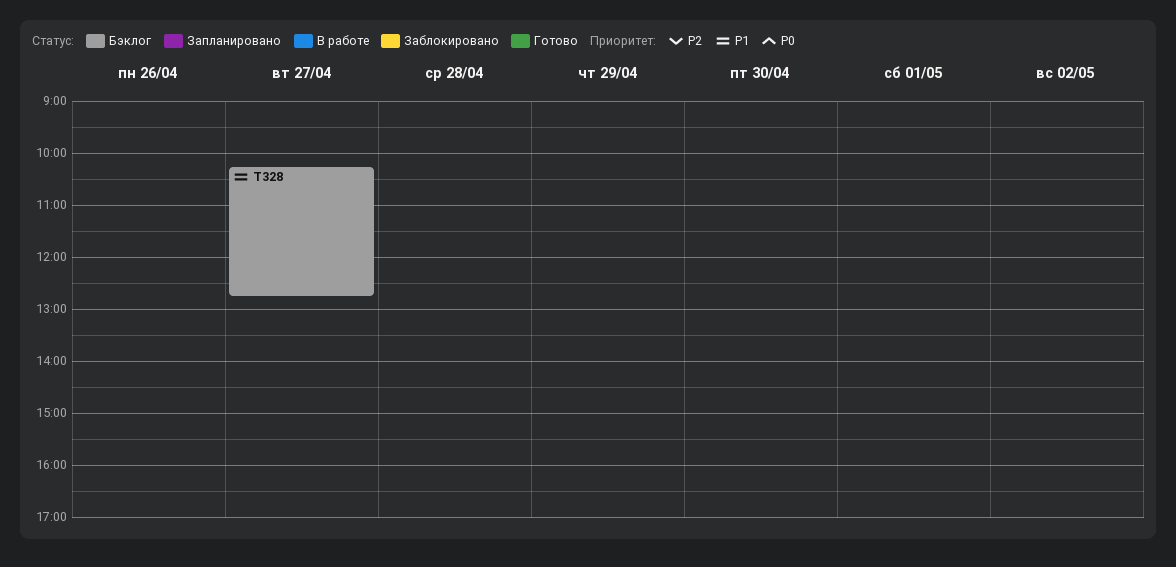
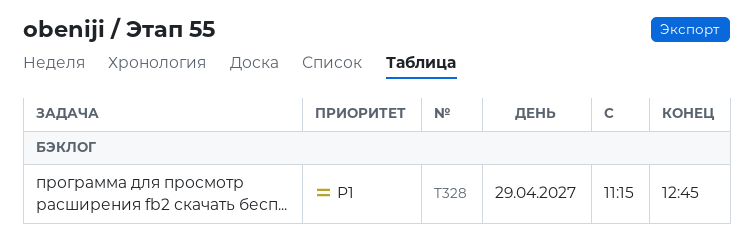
T328, day: Apr 27 -> Apr 29
T328, begins: 10:15 -> 11:15

